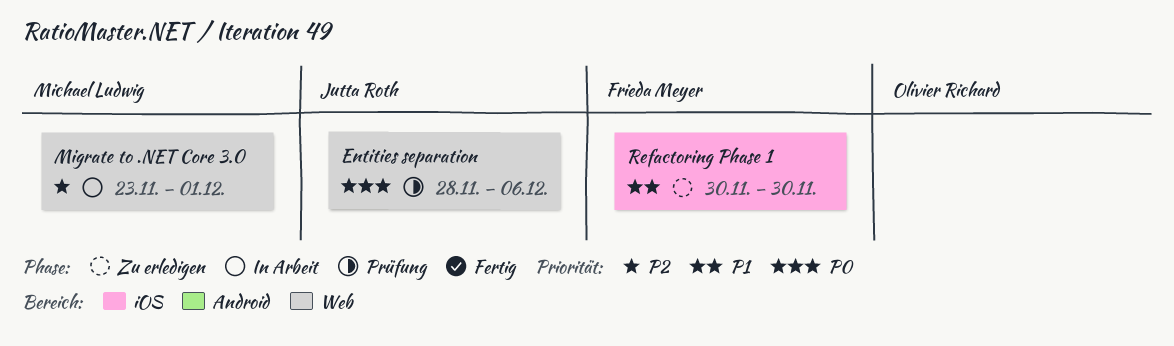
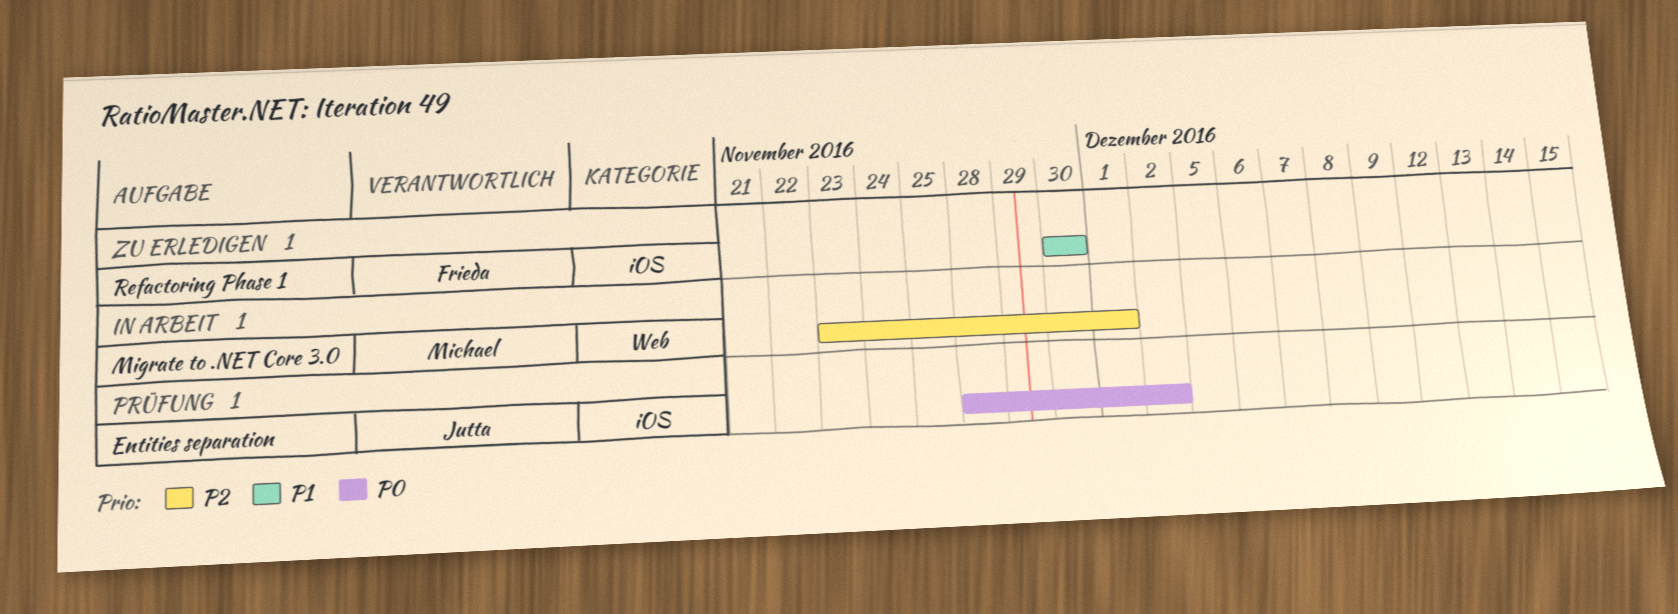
Entities separation, label: Web -> iOS
Entities separation, due: Dec 6 -> Dec 2

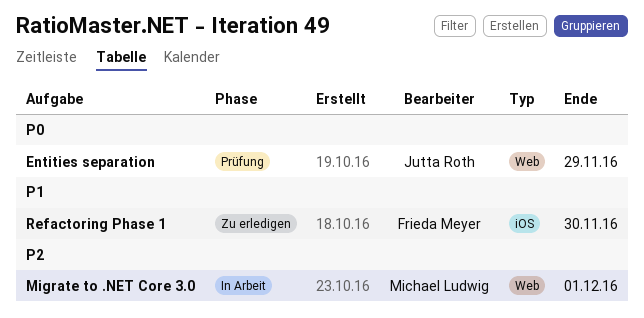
Entities separation, label: iOS -> Web
Entities separation, due: Dec 2 -> Nov 29

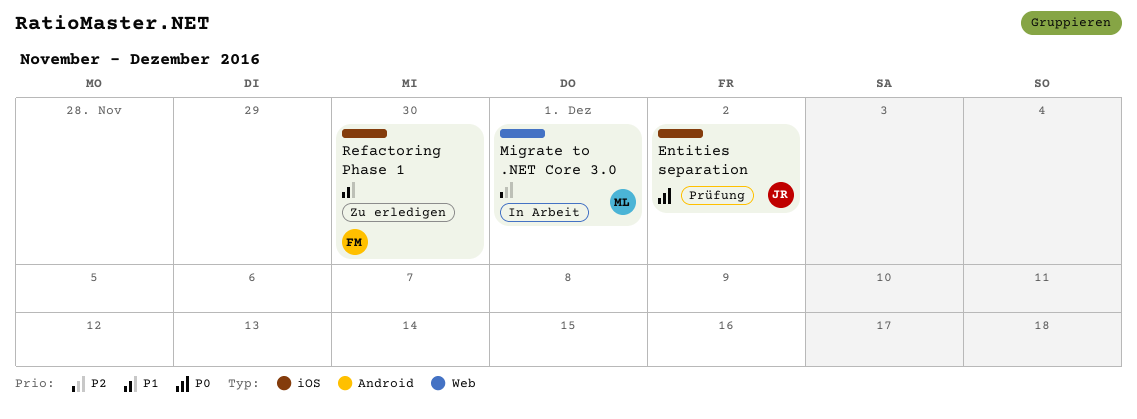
Entities separation, label: Web -> iOS
Entities separation, due: Nov 29 -> Dec 2

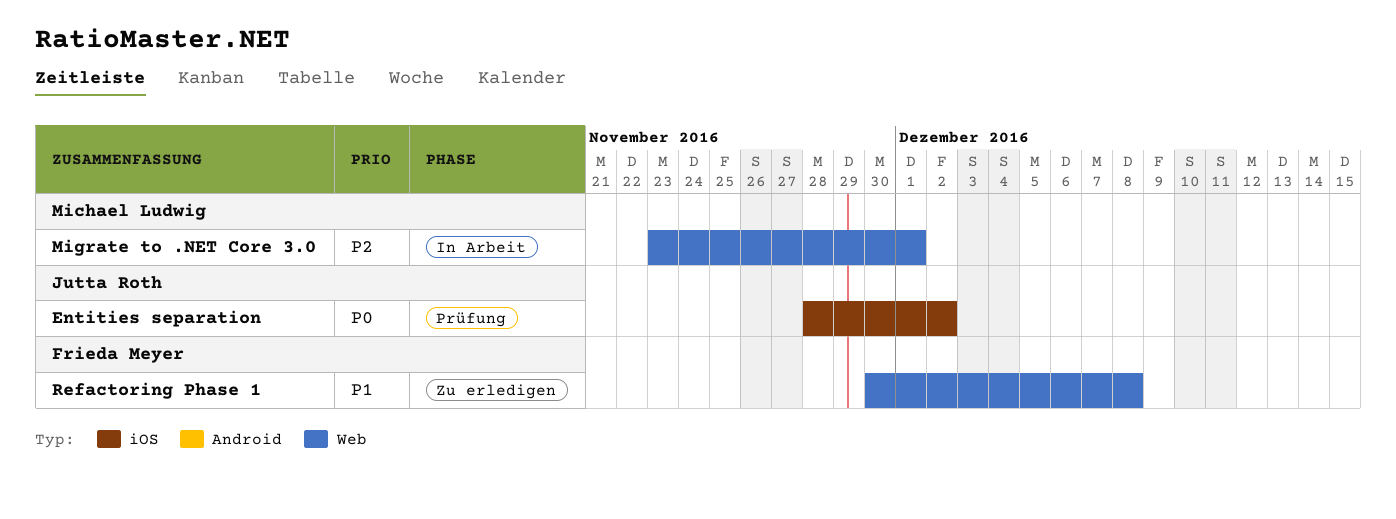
Refactoring Phase 1, label: iOS -> Web
Refactoring Phase 1, due: Nov 30 -> Dec 8

